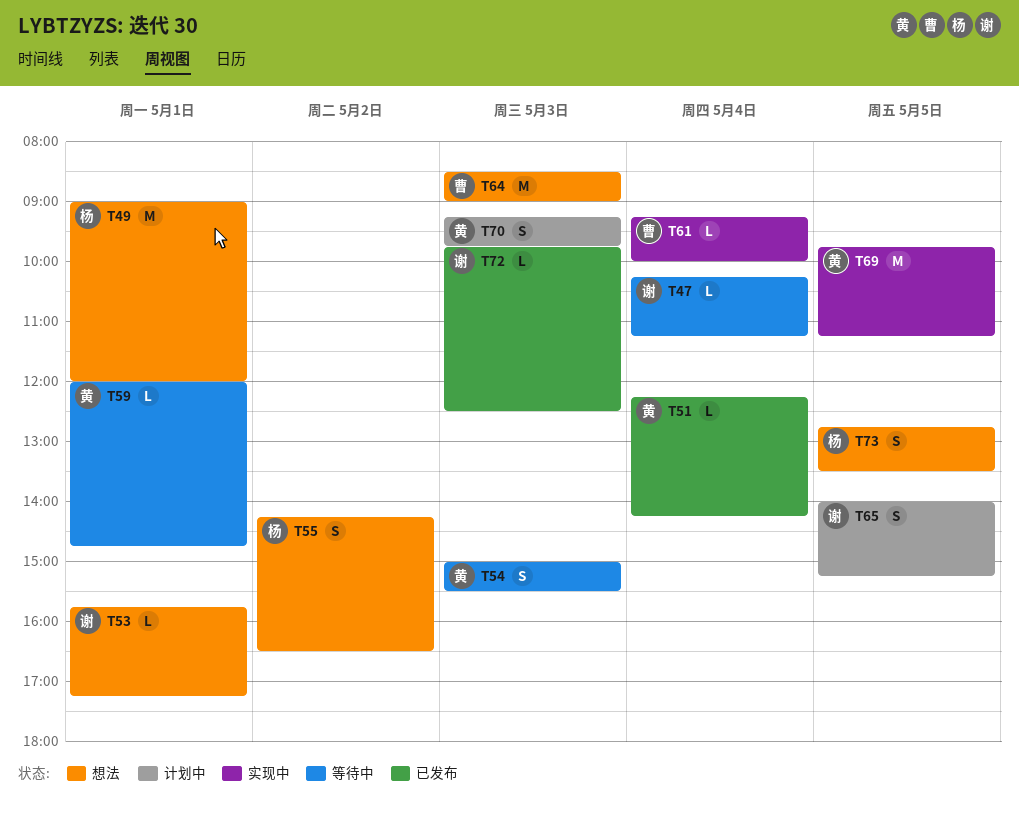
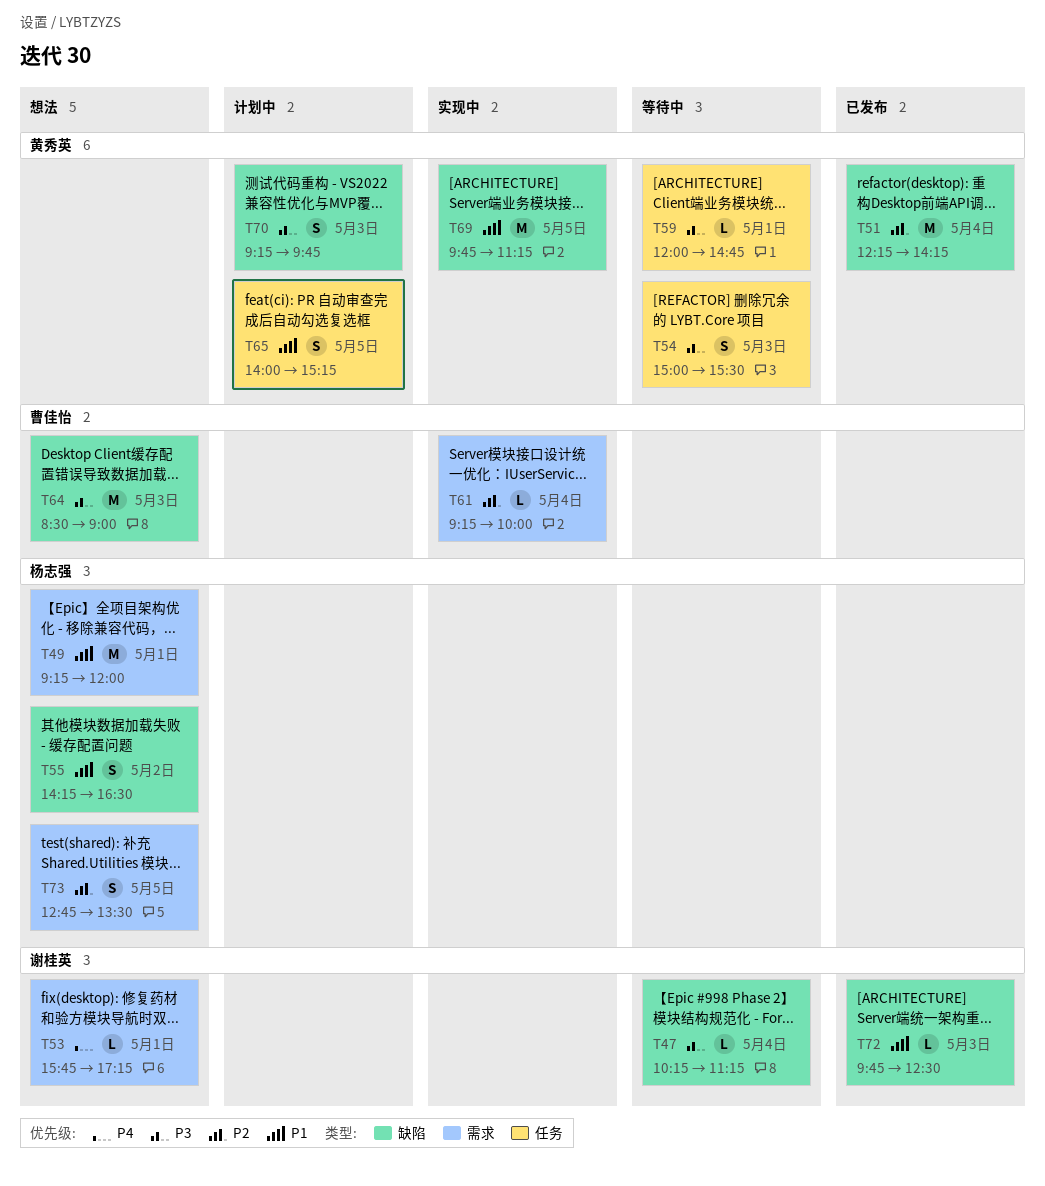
T49, begins: 09:00 -> 09:15
T51, estimate: L -> M
T65, owner: 谢桂英 -> 黄秀英

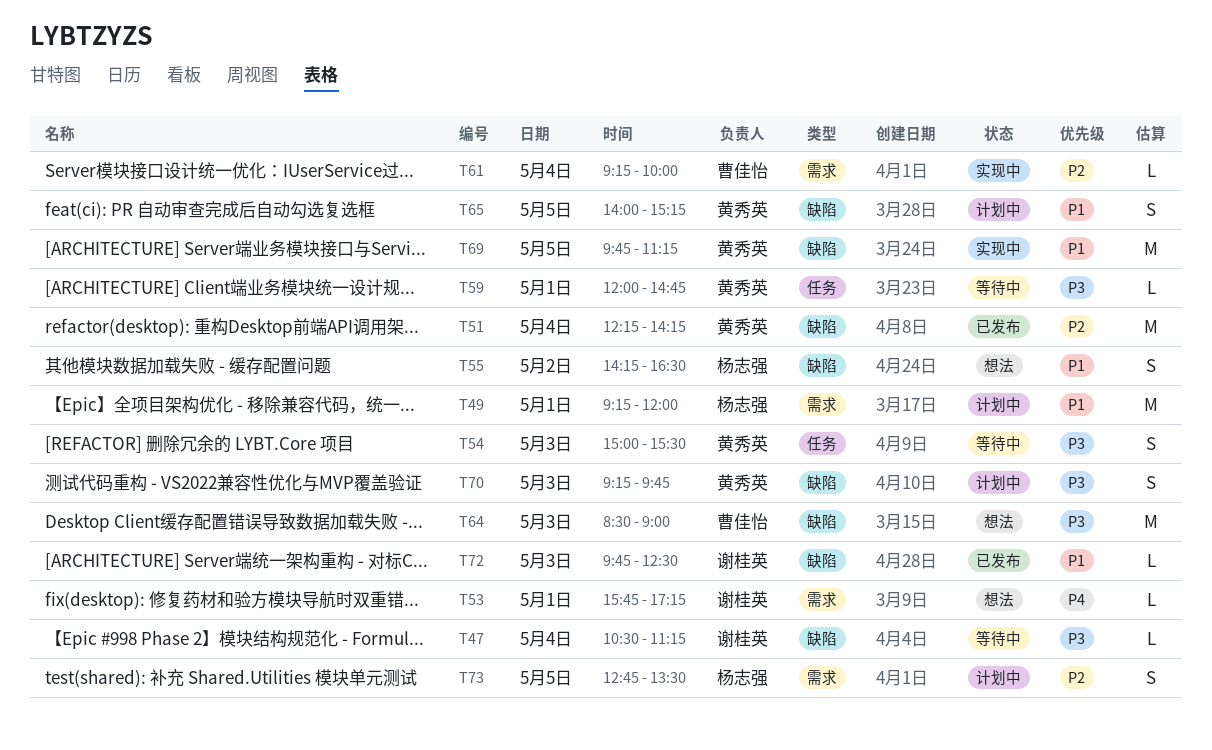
T47, begins: 10:15 -> 10:30
T49, status: 想法 -> 计划中
T65, label: 任务 -> 缺陷
T73, status: 想法 -> 计划中

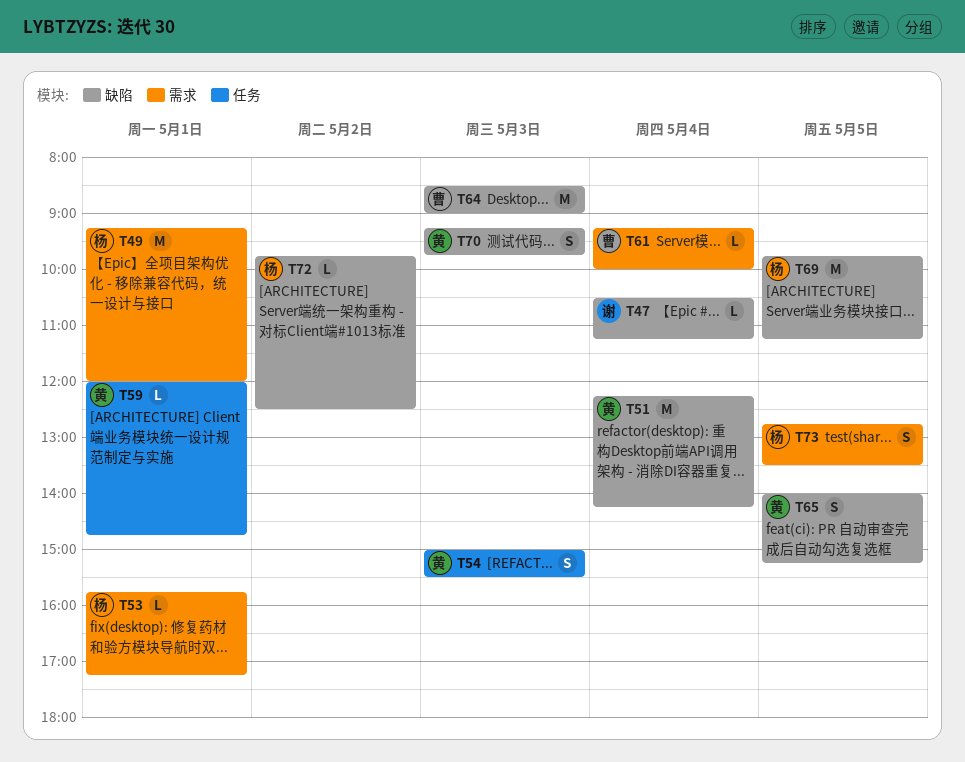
T53, owner: 谢桂英 -> 杨志强
T55: present -> none
T69, owner: 黄秀英 -> 杨志强
T72, owner: 谢桂英 -> 杨志强
T72, day: May 3 -> May 2

